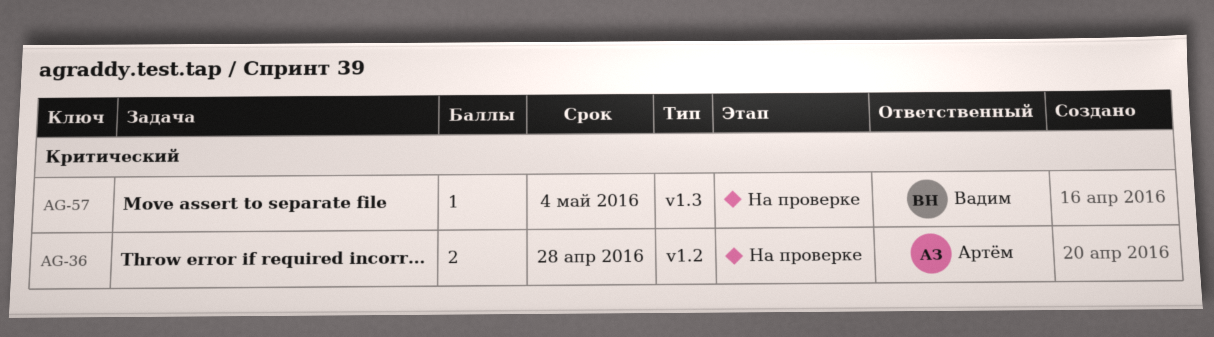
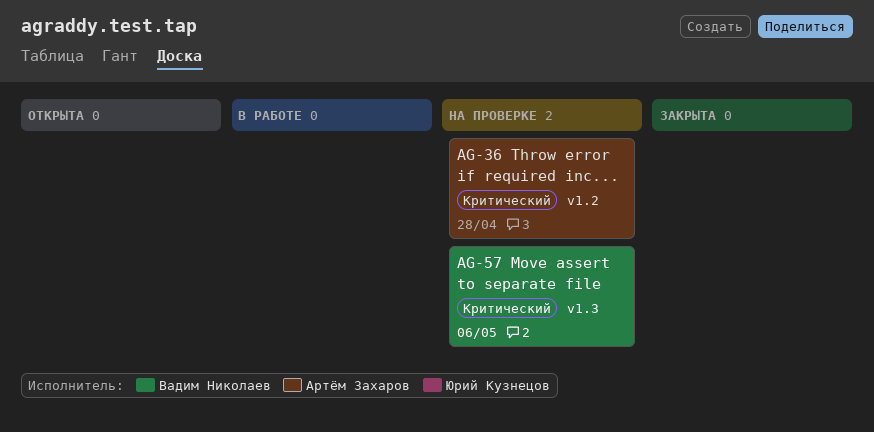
AG-57, due: May 4 -> May 6

